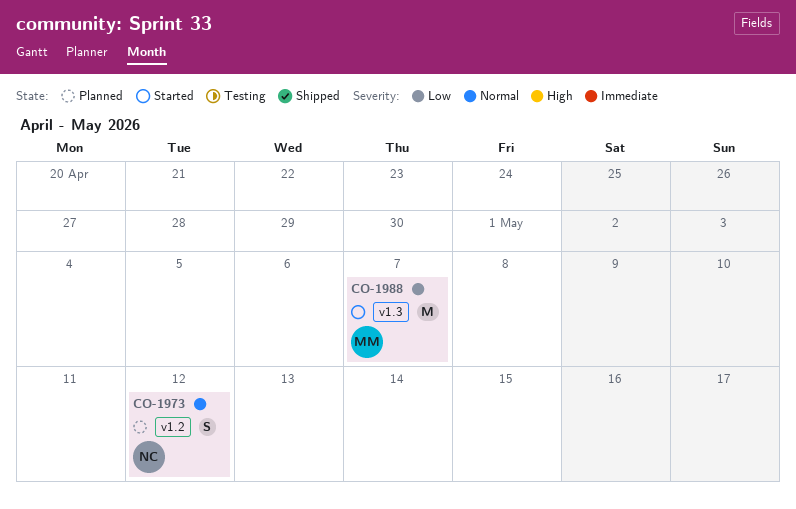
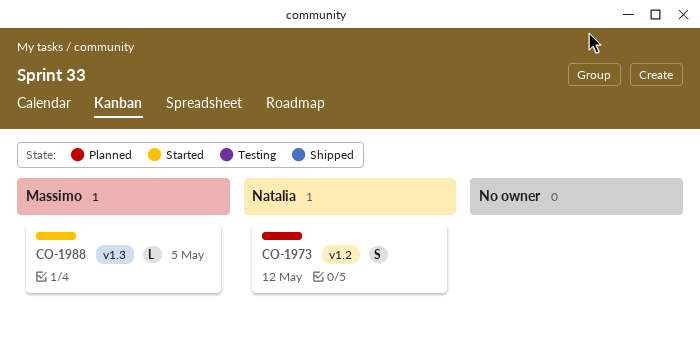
CO-1988, estimate: M -> L
CO-1988, due: May 7 -> May 5

